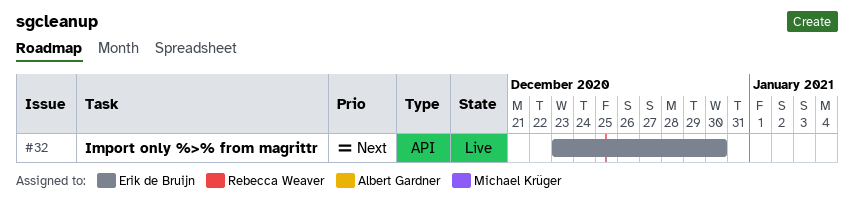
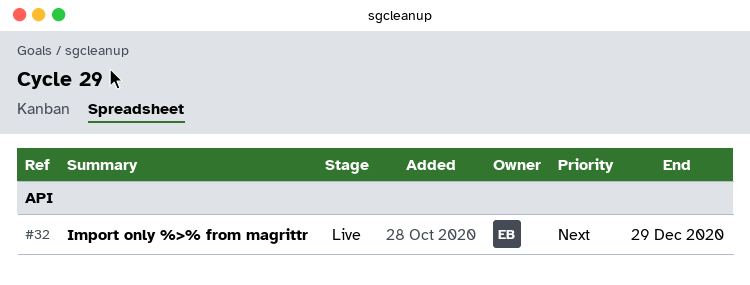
#32, due: Dec 30 -> Dec 29

